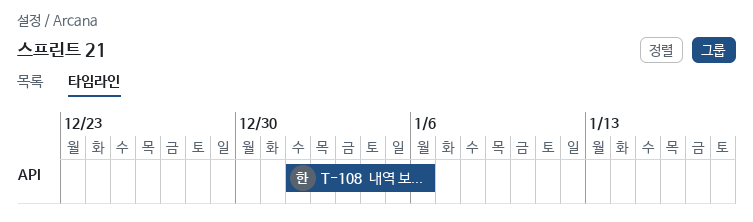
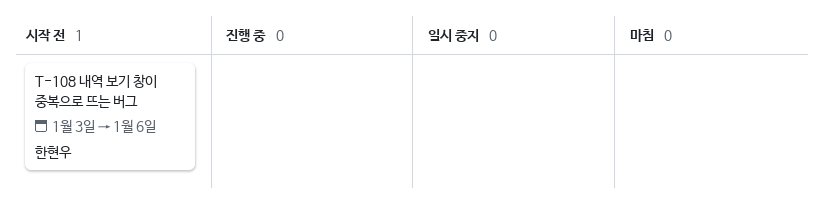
T-108, start: Jan 1 -> Jan 3

